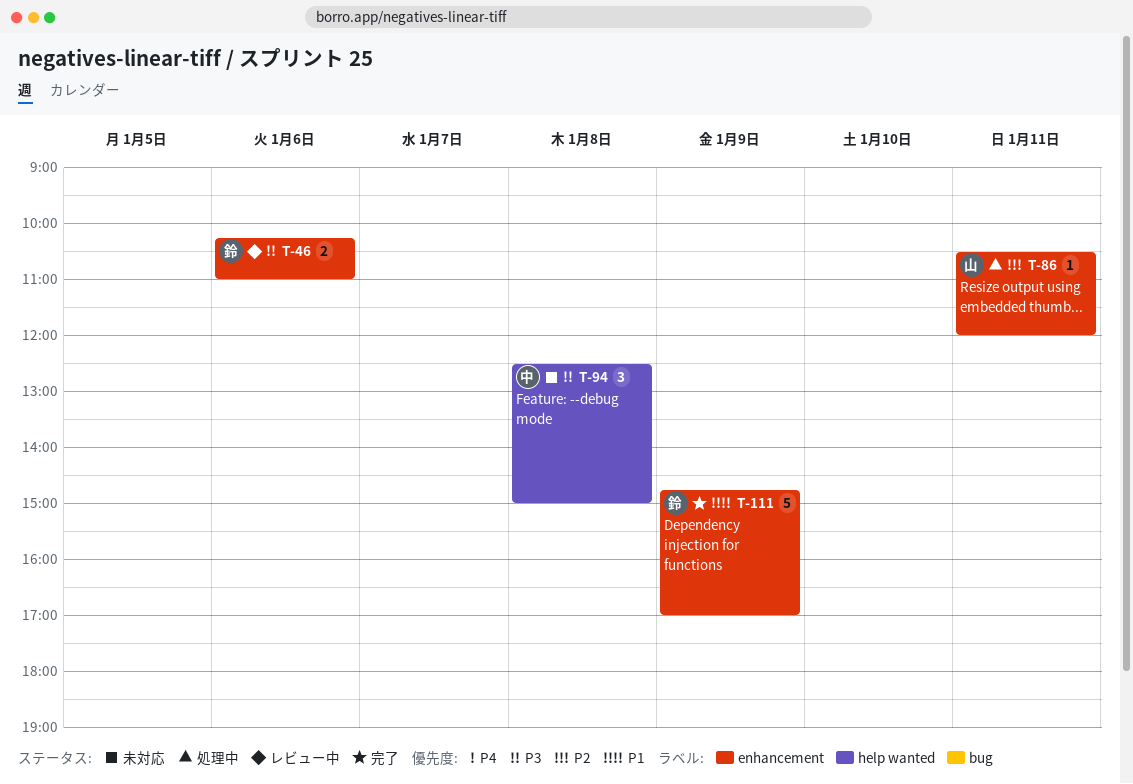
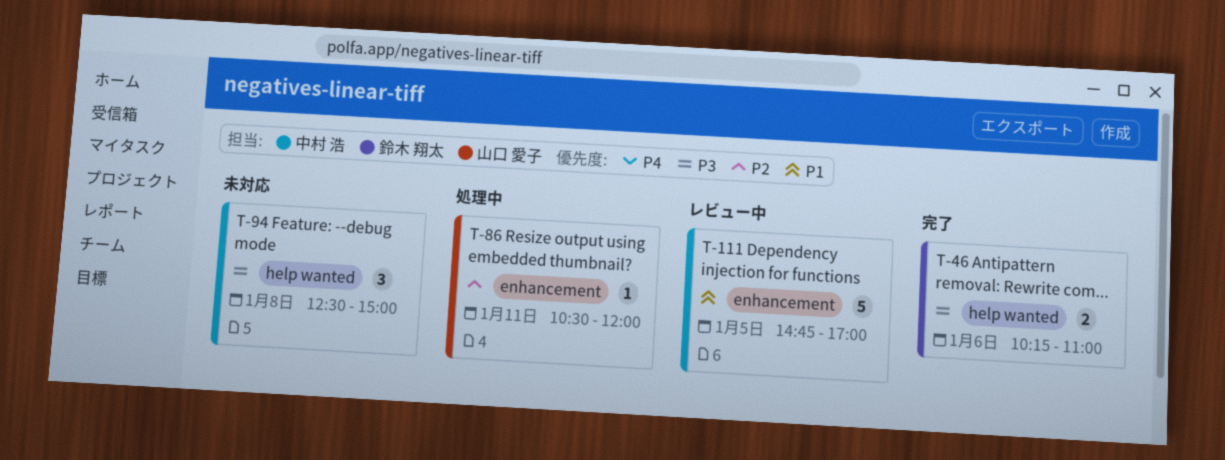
T-46, status: レビュー中 -> 完了
T-46, label: enhancement -> help wanted
T-111, status: 完了 -> レビュー中
T-111, owner: 鈴木 翔太 -> 中村 浩
T-111, day: Jan 9 -> Jan 5

